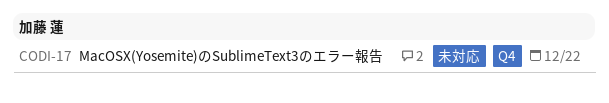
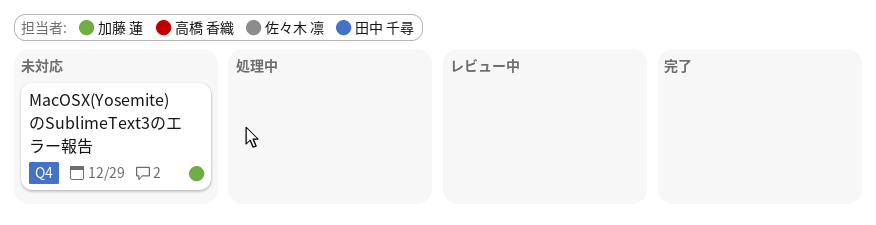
MacOSX(Yosemite)のSublimeText3のエラー報告, due: Dec 22 -> Dec 29

